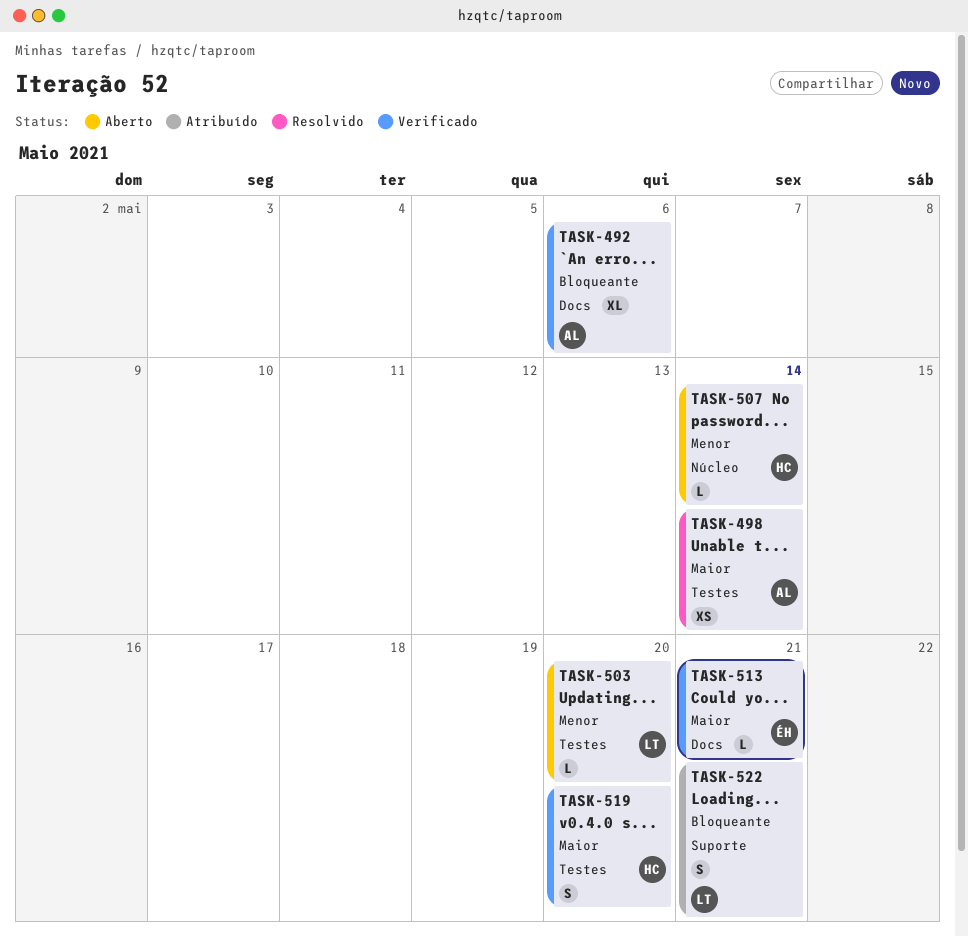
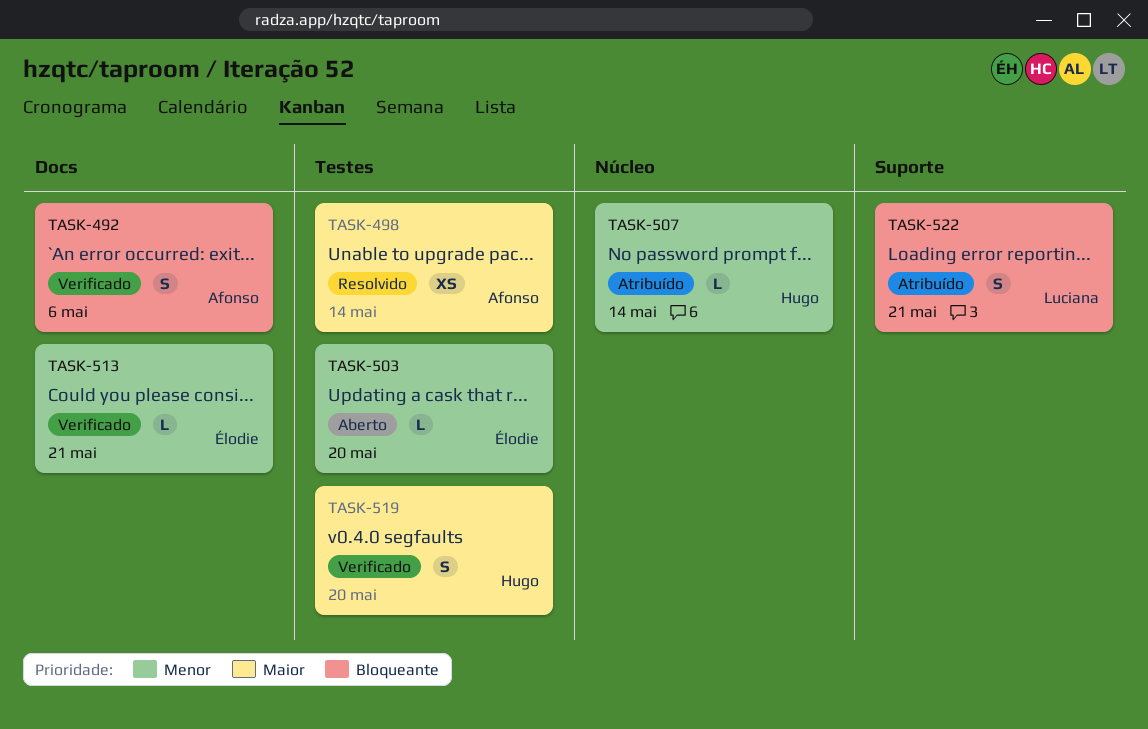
TASK-492, estimate: XL -> S
TASK-503, owner: Luciana -> Élodie
TASK-507, status: Aberto -> Atribuído
TASK-513, priority: Maior -> Menor

